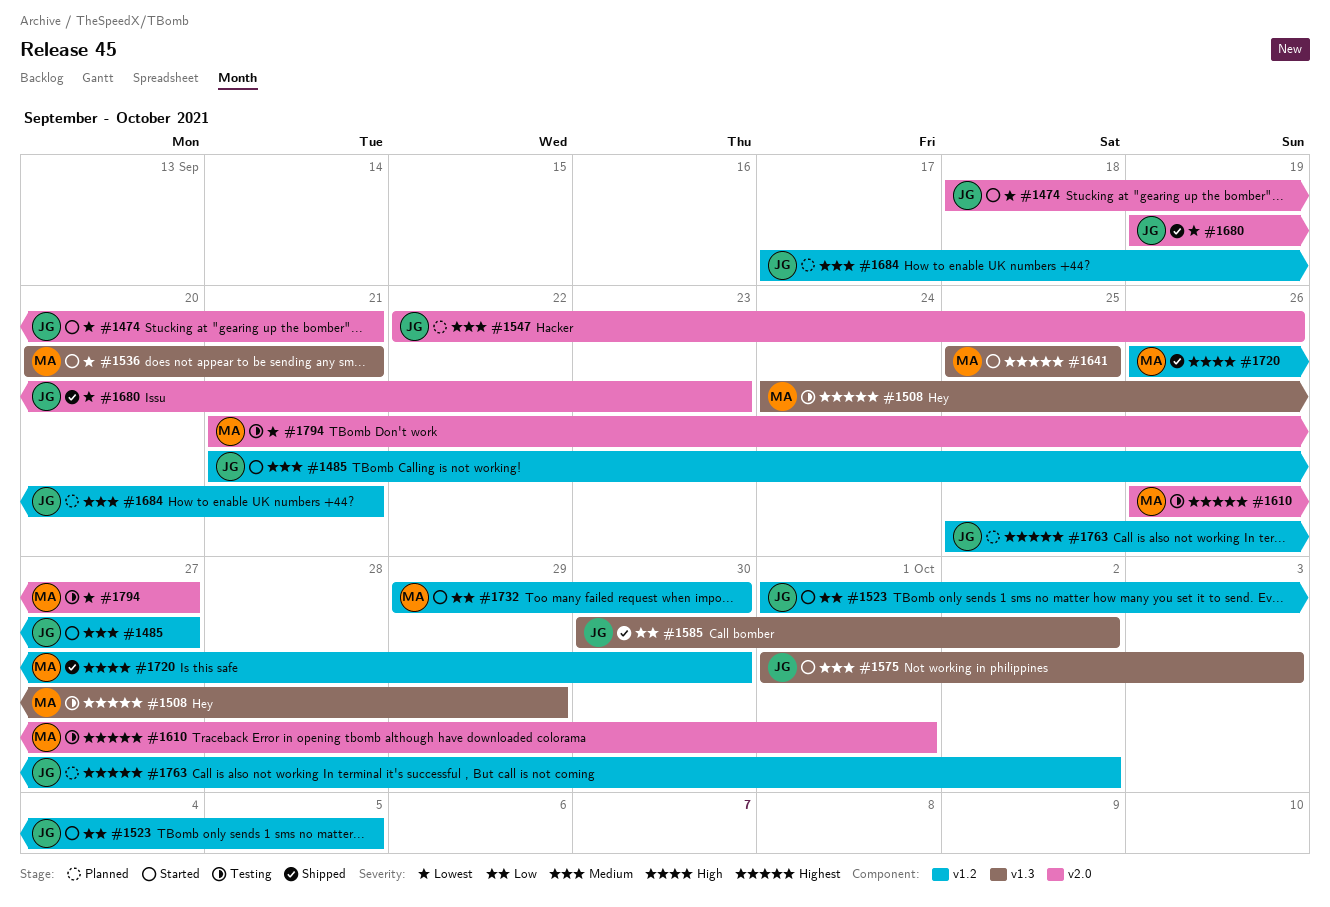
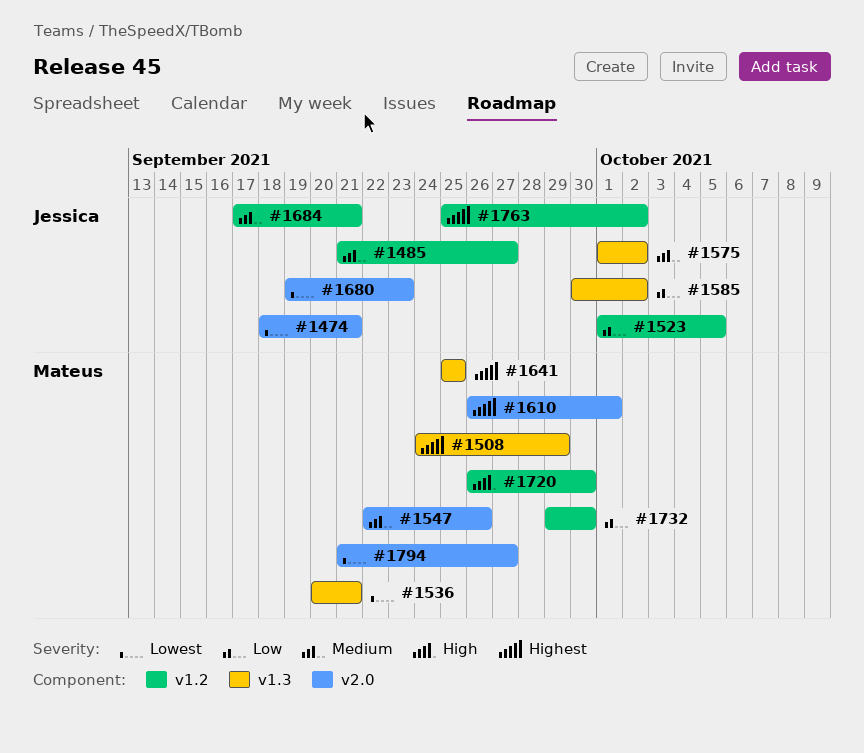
#1547, owner: Jessica -> Mateus
#1575, due: Oct 3 -> Oct 2

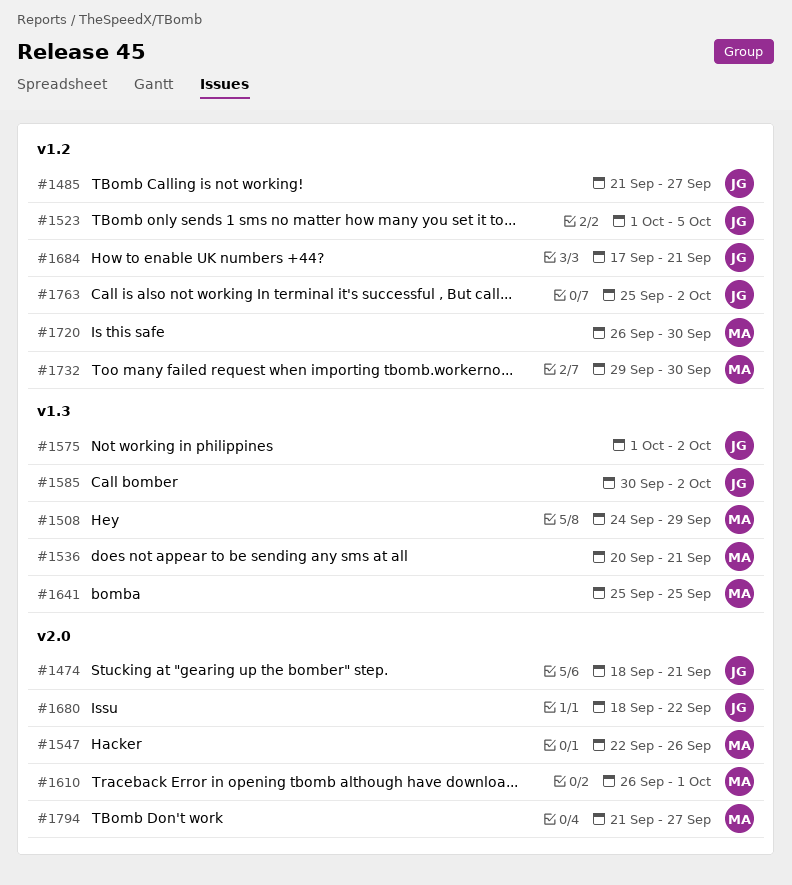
#1680, start: Sep 19 -> Sep 18
#1680, due: Sep 23 -> Sep 22

